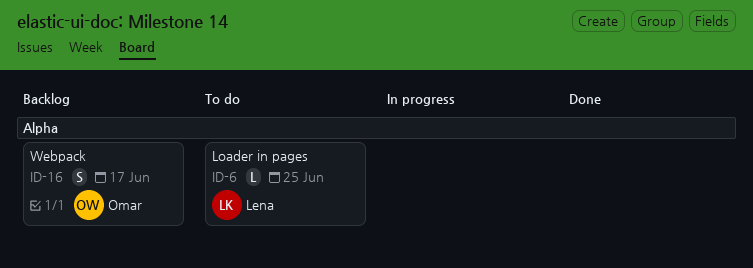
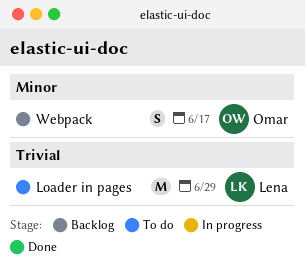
Loader in pages, estimate: L -> M
Loader in pages, due: Jun 25 -> Jun 29

